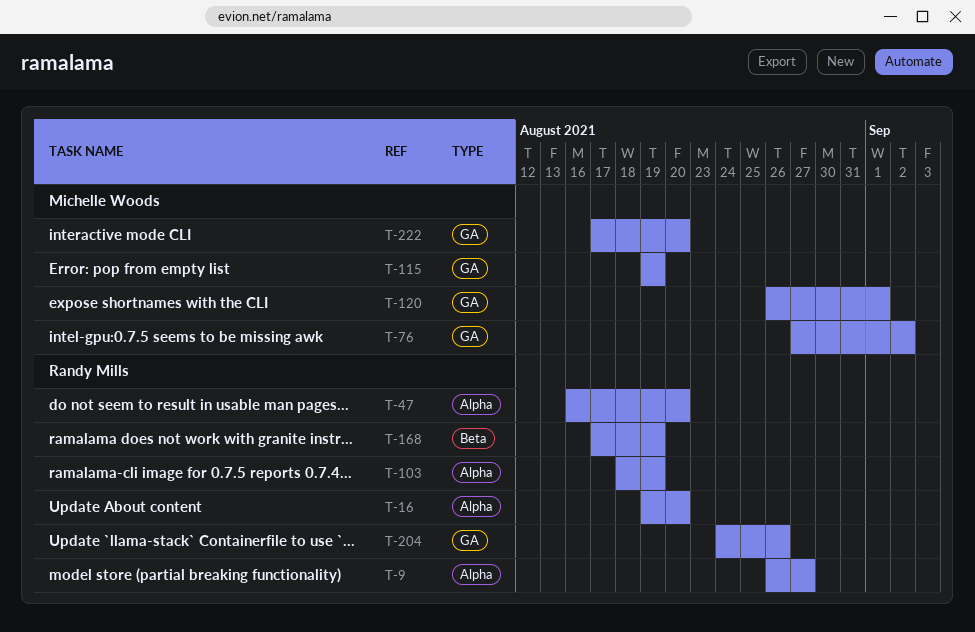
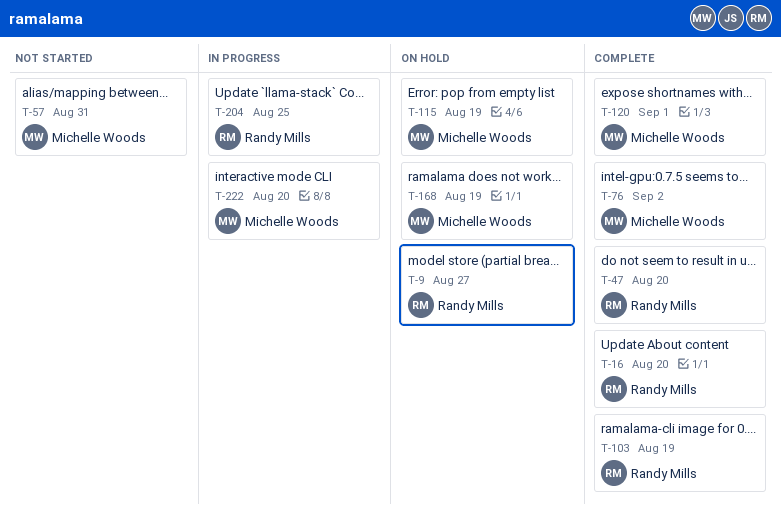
T-57: none -> present
T-168, owner: Randy Mills -> Michelle Woods
T-204, due: Aug 26 -> Aug 25

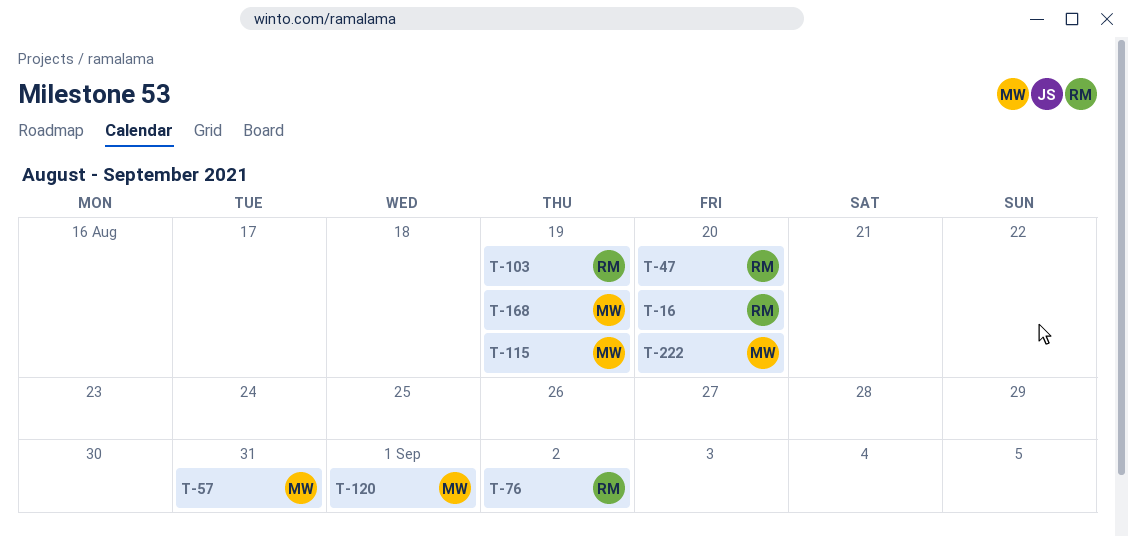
T-9: present -> none
T-76, owner: Michelle Woods -> Randy Mills
T-204: present -> none

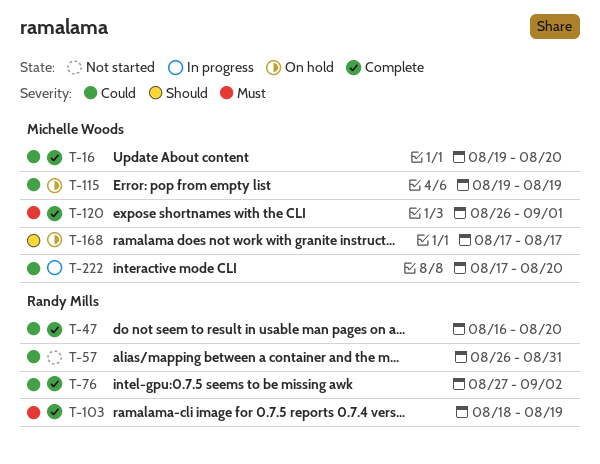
T-16, owner: Randy Mills -> Michelle Woods
T-57, owner: Michelle Woods -> Randy Mills
T-168, due: Aug 19 -> Aug 17

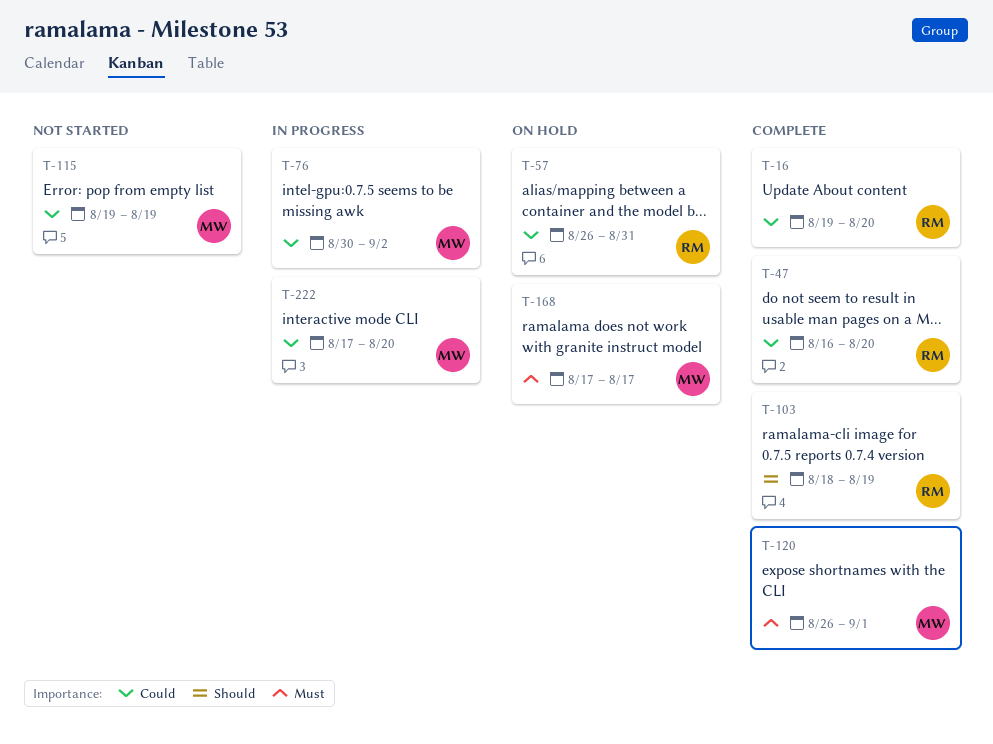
T-16, owner: Michelle Woods -> Randy Mills
T-57, status: Not started -> On hold
T-76, status: Complete -> In progress
T-76, owner: Randy Mills -> Michelle Woods
T-76, start: Aug 27 -> Aug 30
T-103, priority: Must -> Should
T-115, status: On hold -> Not started
T-168, priority: Should -> Must

